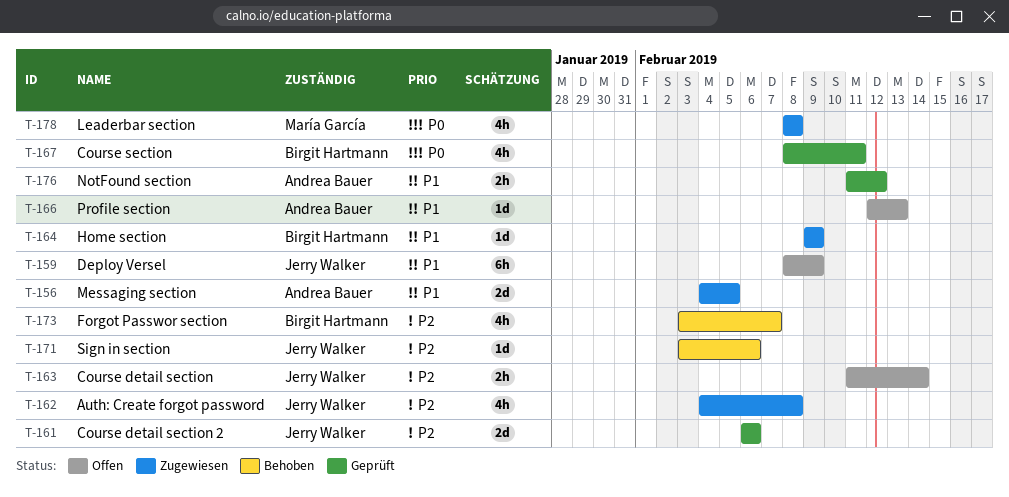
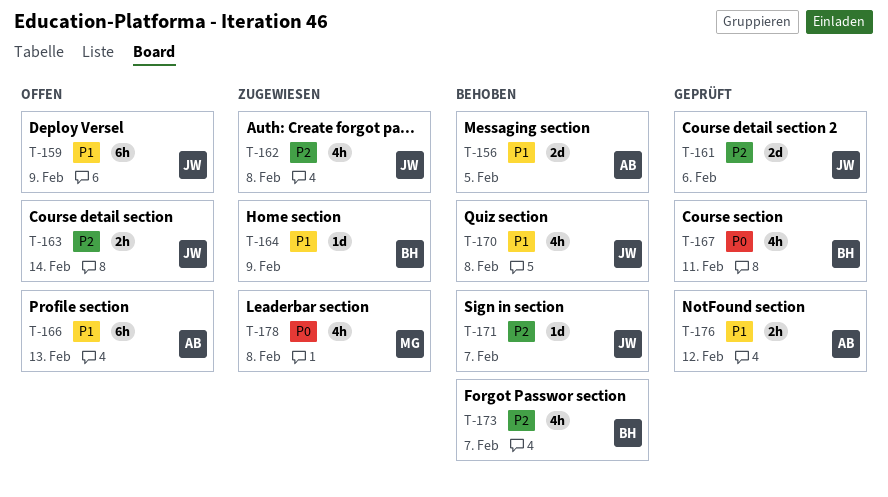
T-156, status: Zugewiesen -> Behoben
T-166, estimate: 1d -> 6h
T-170: none -> present
T-171, due: Feb 6 -> Feb 7

